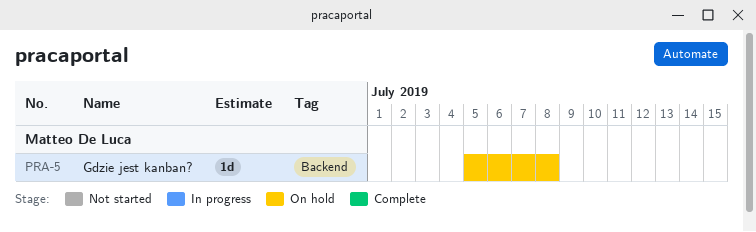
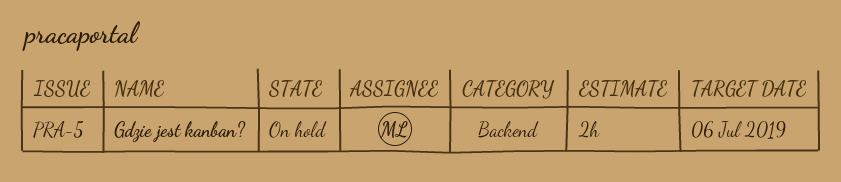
PRA-5, estimate: 1d -> 2h
PRA-5, due: Jul 8 -> Jul 6

